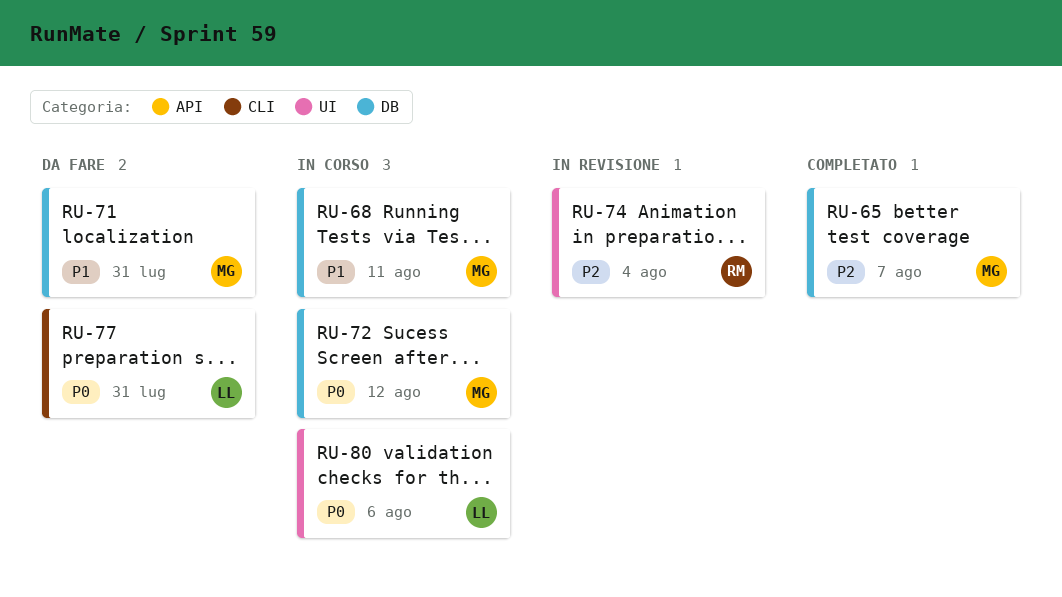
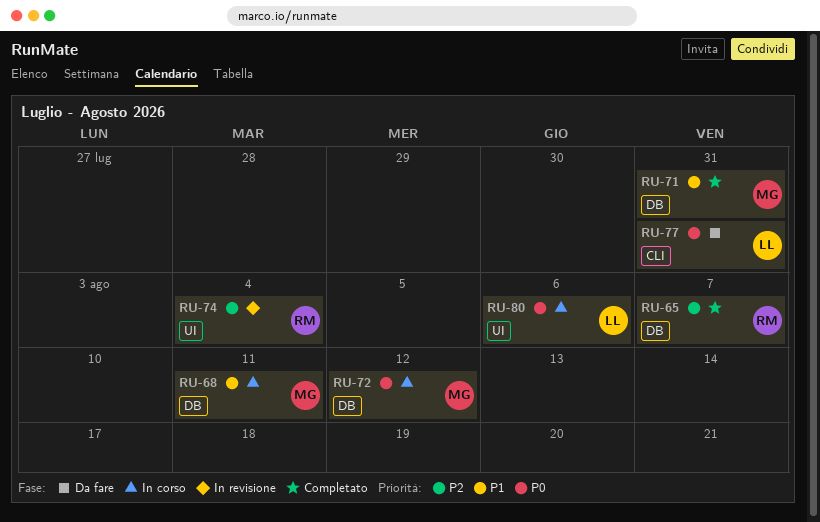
RU-65, owner: MG -> RM
RU-71, status: Da fare -> Completato

